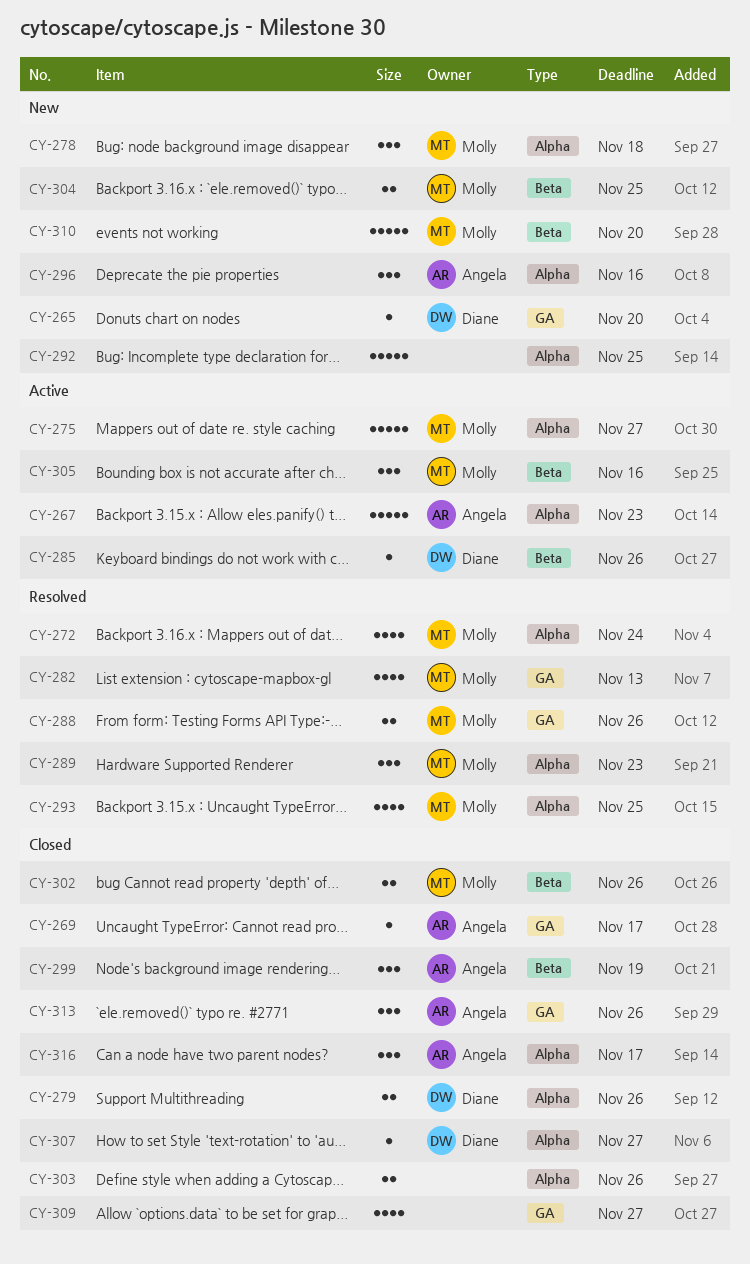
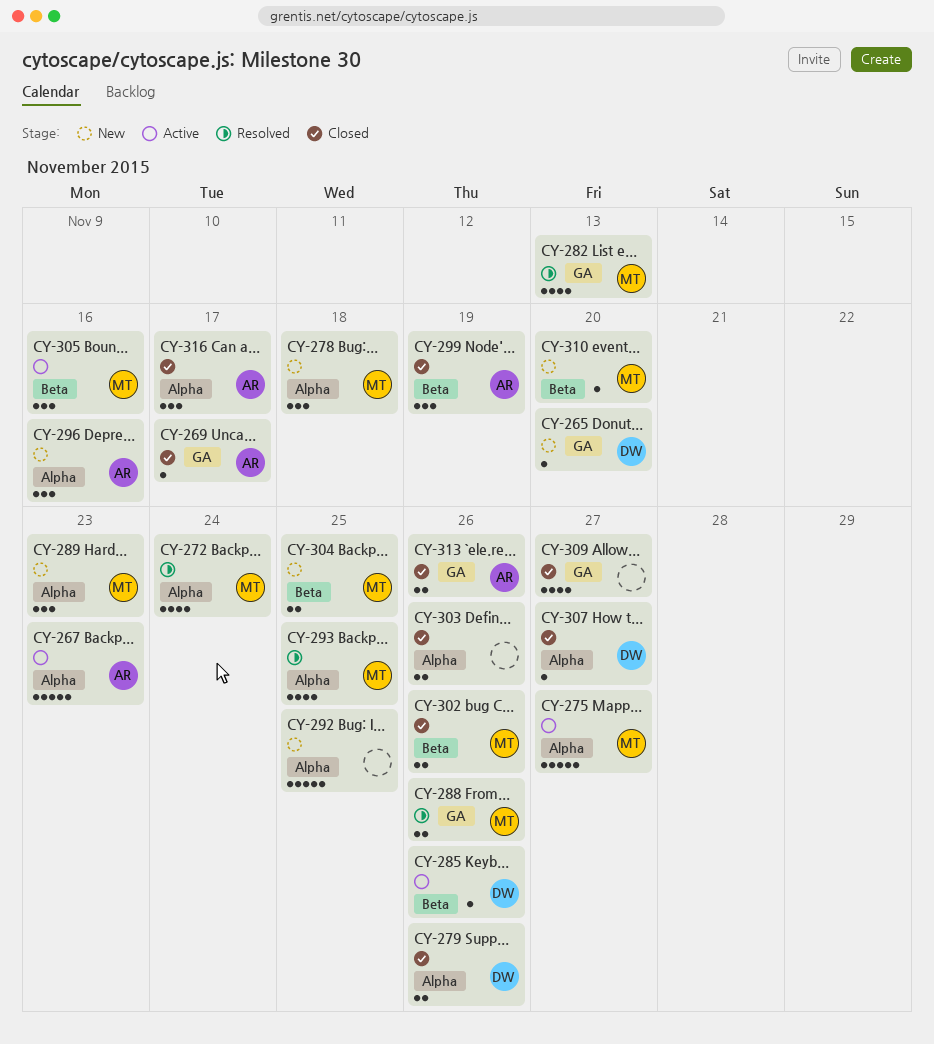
CY-289, status: Resolved -> New
CY-310, estimate: 5 -> 1
CY-313, estimate: 3 -> 2

